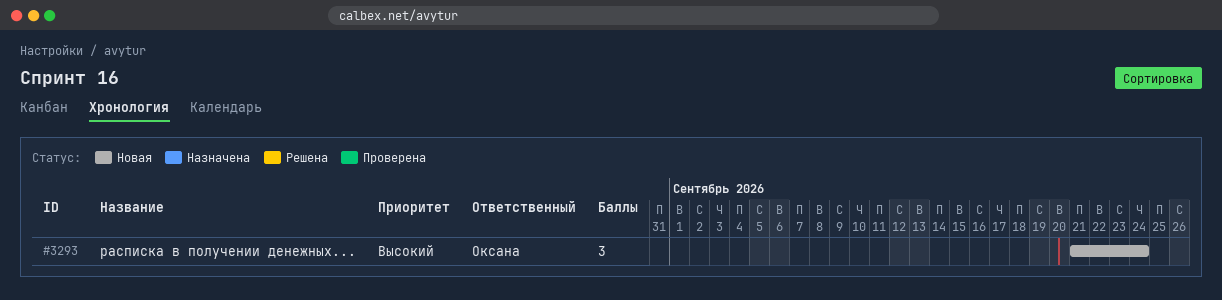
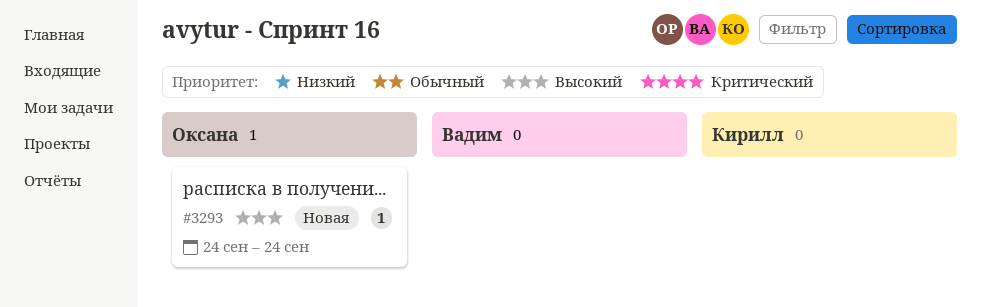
#3293, estimate: 3 -> 1
#3293, start: Sep 21 -> Sep 24

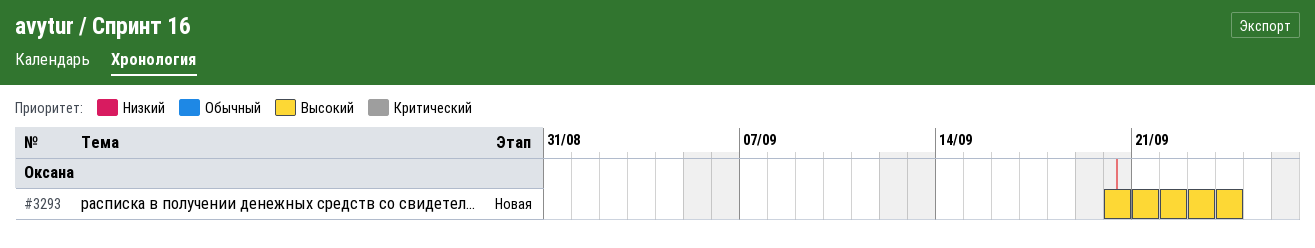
#3293, start: Sep 24 -> Sep 20

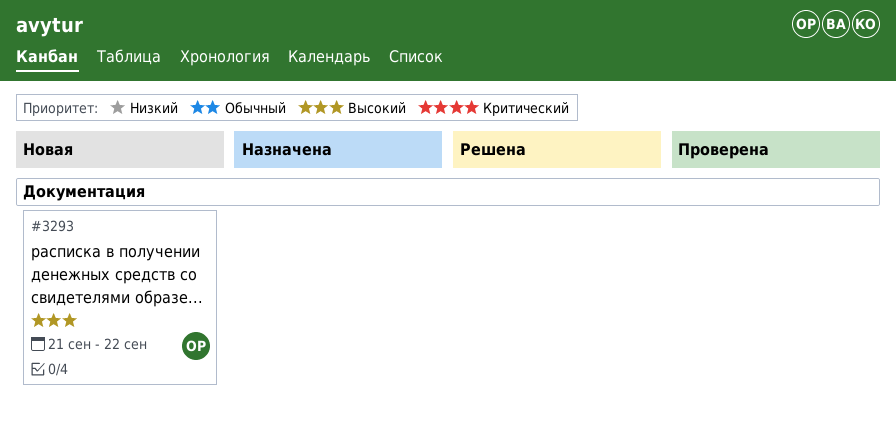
#3293, start: Sep 20 -> Sep 21
#3293, due: Sep 24 -> Sep 22

